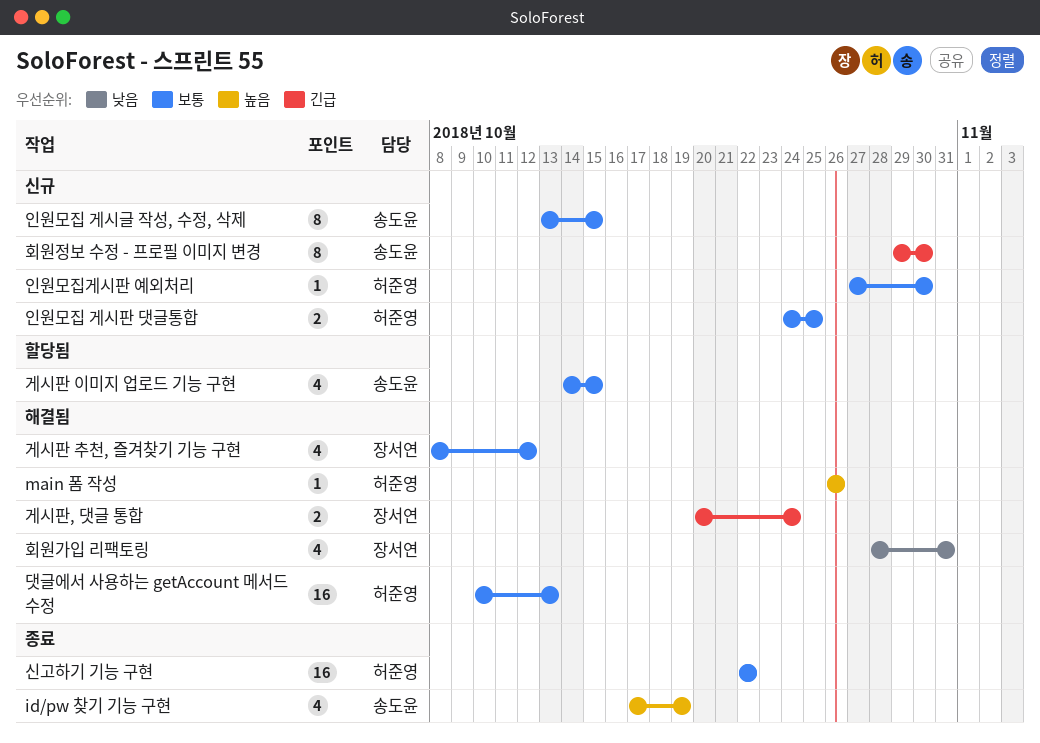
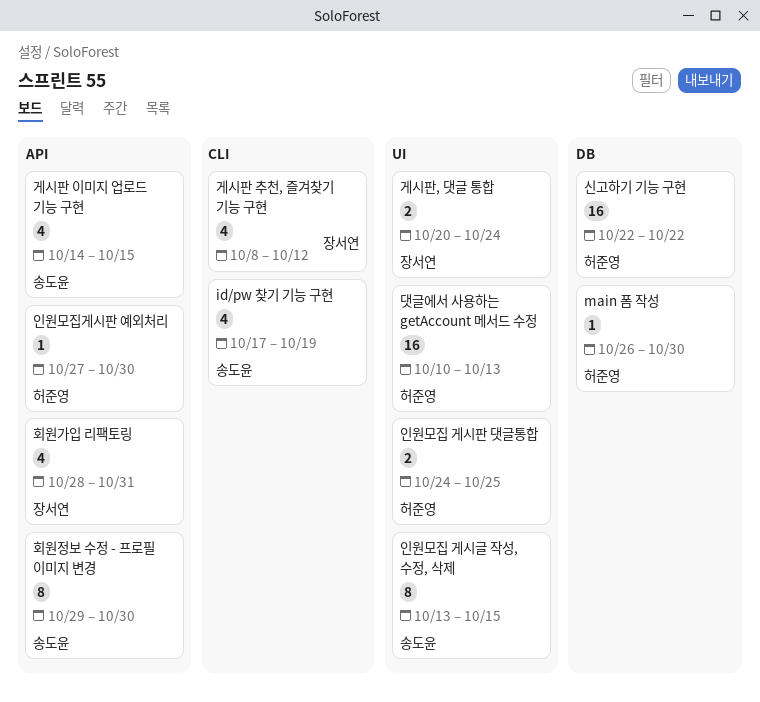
main 폼 작성, due: Oct 26 -> Oct 30

